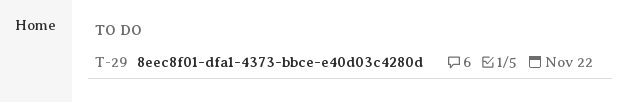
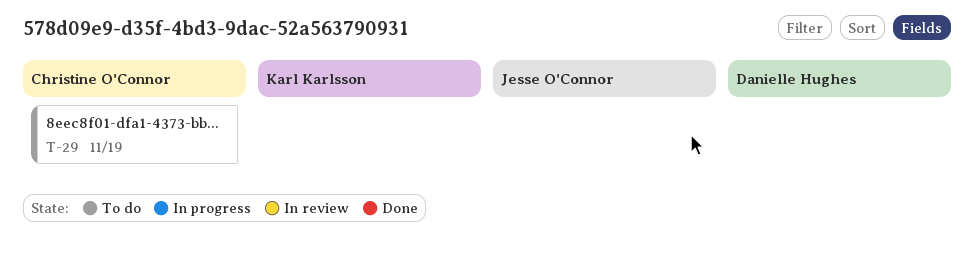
T-29, due: Nov 22 -> Nov 19

